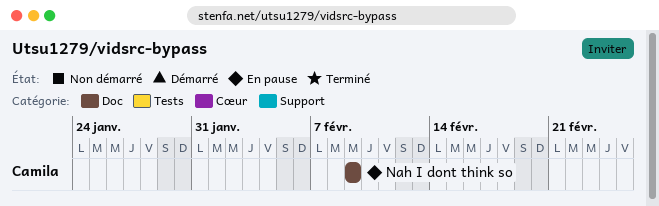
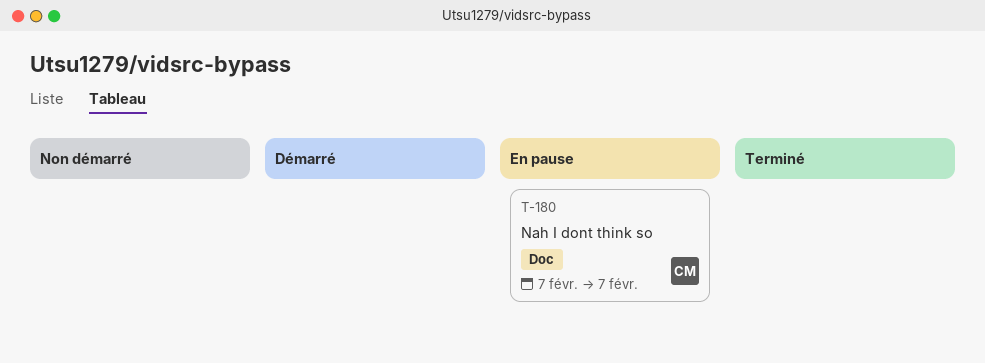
Nah I dont think so, start: Feb 9 -> Feb 7
Nah I dont think so, due: Feb 9 -> Feb 7

